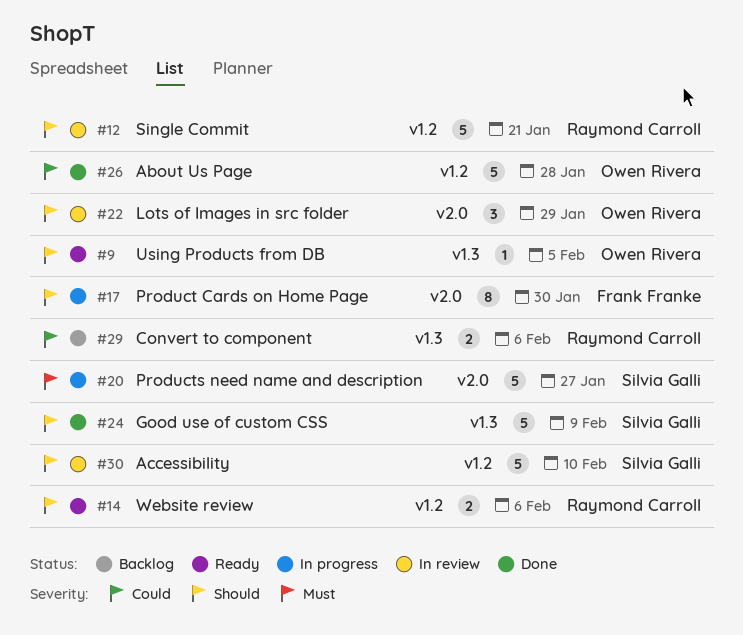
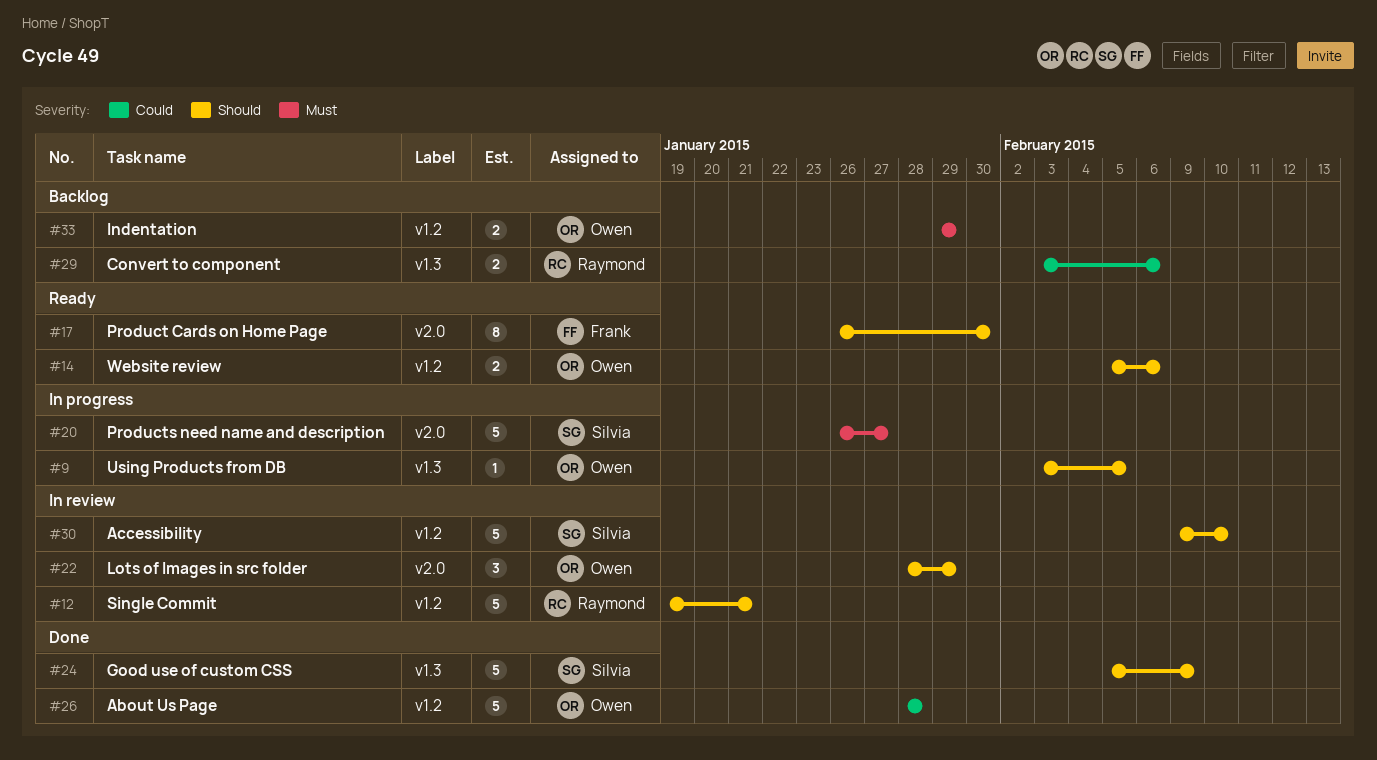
#9, status: Ready -> In progress
#14, owner: Raymond Carroll -> Owen Rivera
#17, status: In progress -> Ready
#33: none -> present

